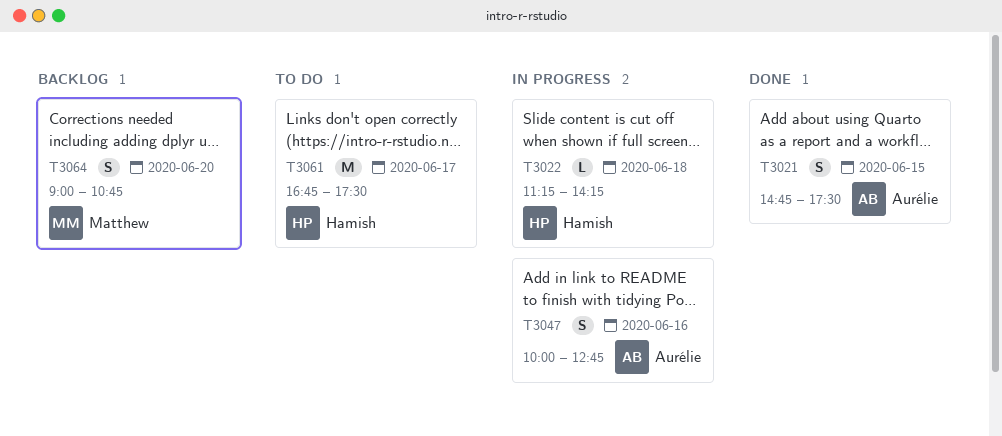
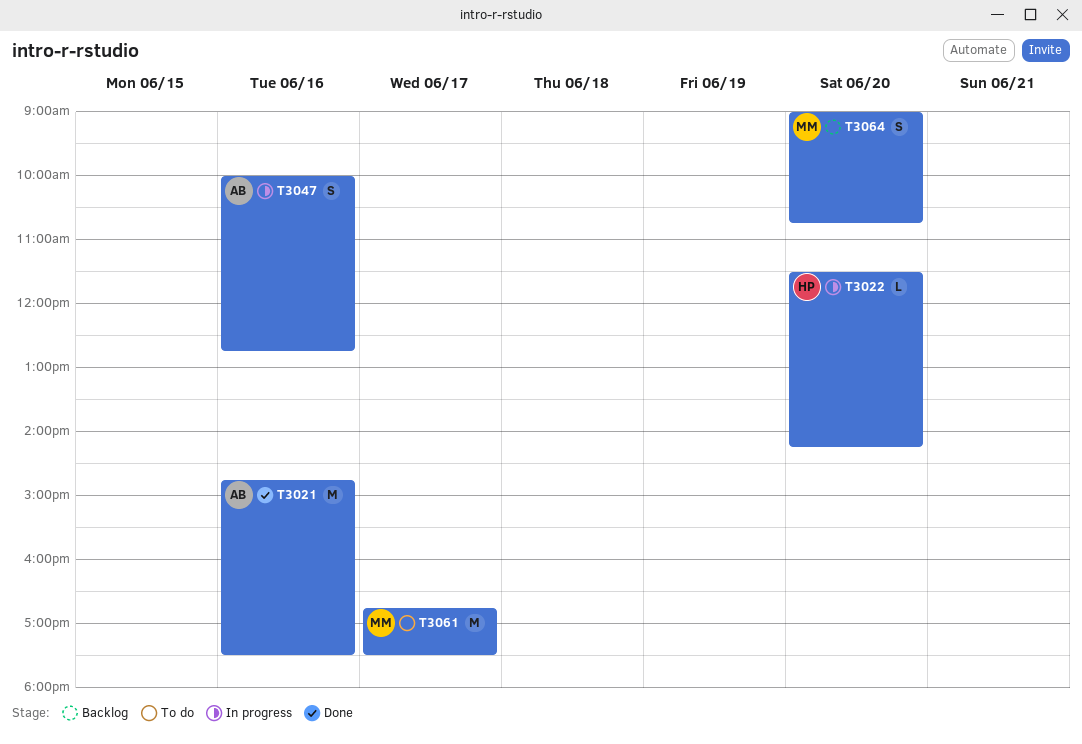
T3021, estimate: S -> M
T3021, day: Jun 15 -> Jun 16
T3022, day: Jun 18 -> Jun 20
T3022, begins: 11:15 -> 11:30
T3061, owner: Hamish -> Matthew

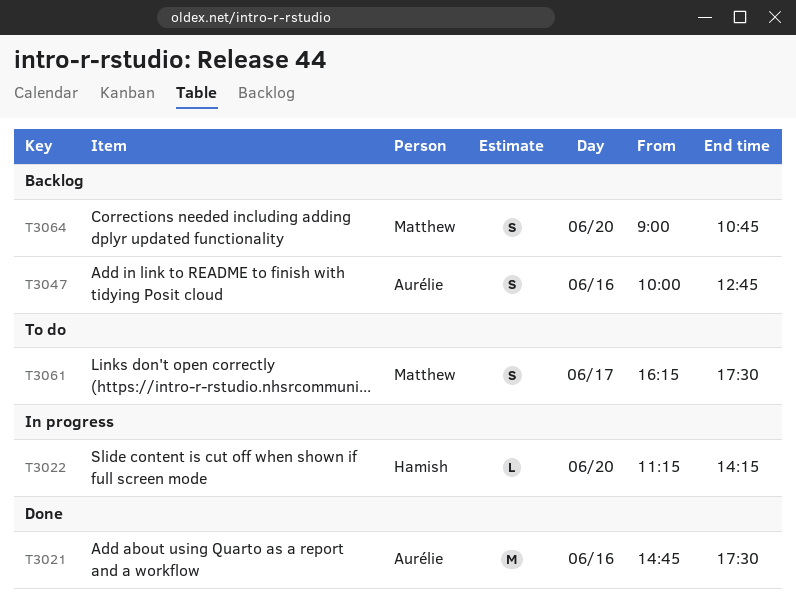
T3022, begins: 11:30 -> 11:15
T3047, status: In progress -> Backlog
T3061, estimate: M -> S
T3061, begins: 16:45 -> 16:15

